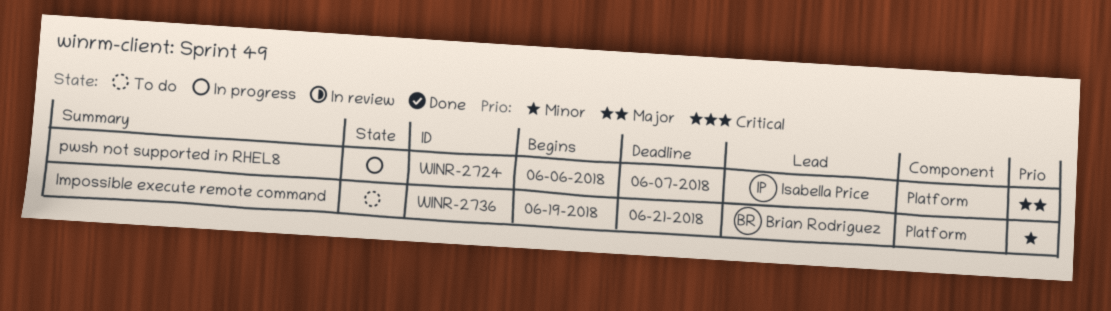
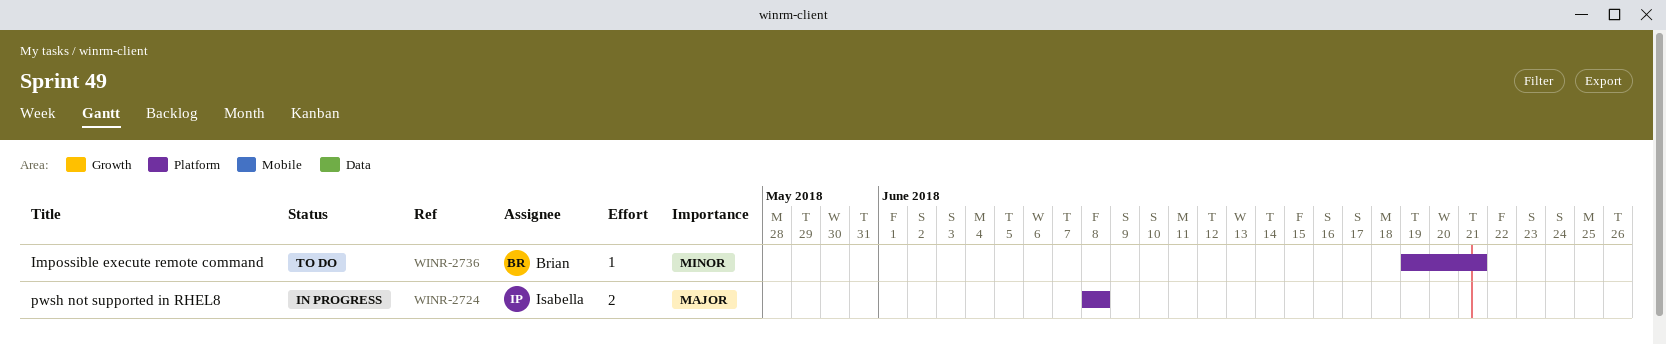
WINR-2724, start: Jun 6 -> Jun 8
WINR-2724, due: Jun 7 -> Jun 8

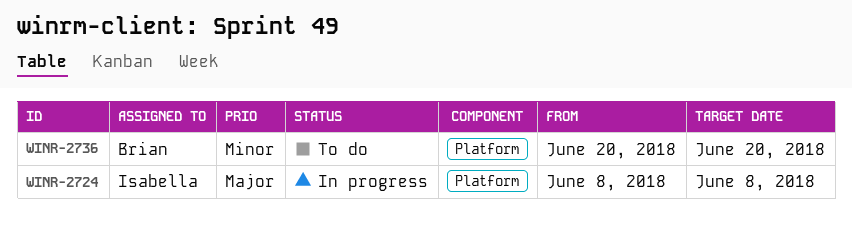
WINR-2736, start: Jun 19 -> Jun 20
WINR-2736, due: Jun 21 -> Jun 20

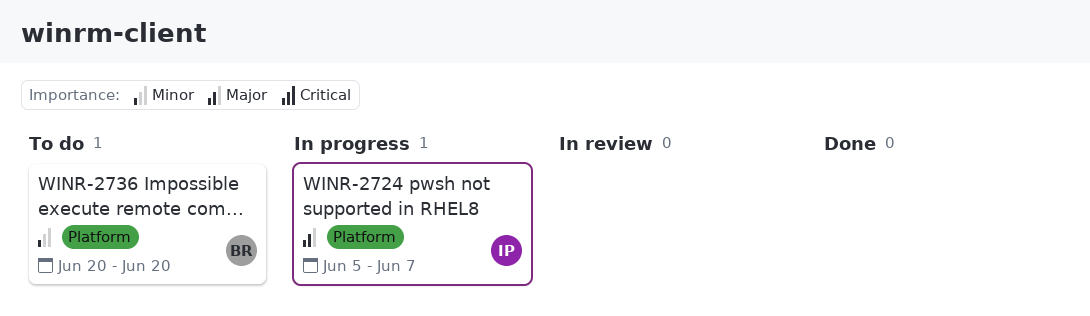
WINR-2724, start: Jun 8 -> Jun 5
WINR-2724, due: Jun 8 -> Jun 7

